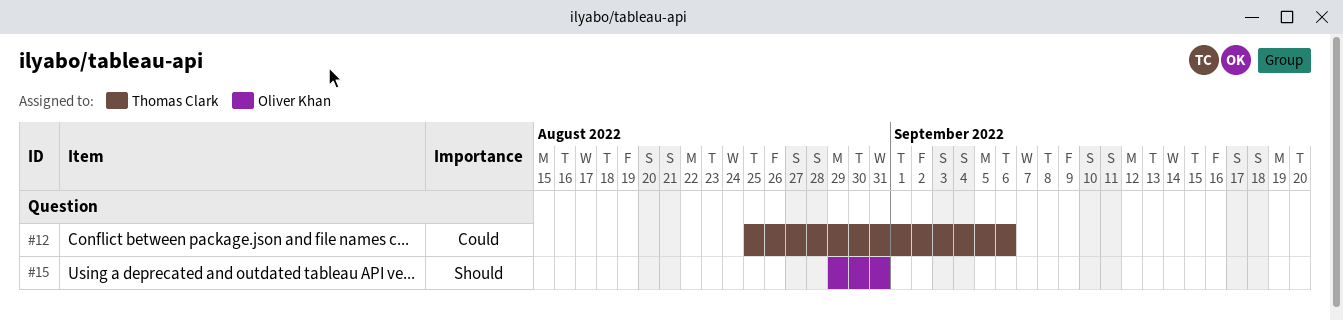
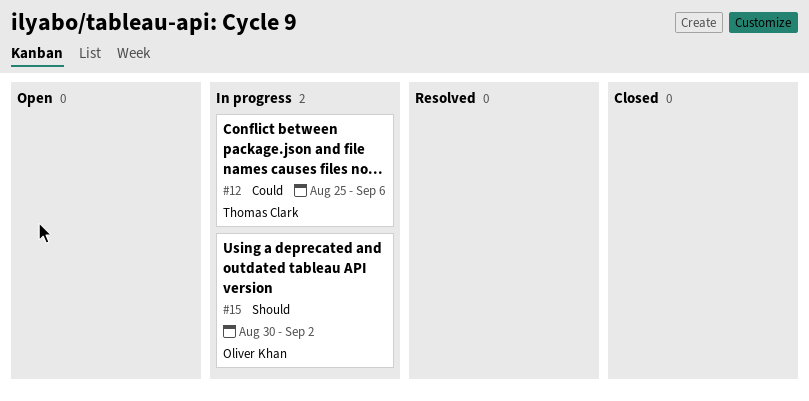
#15, start: Aug 29 -> Aug 30
#15, due: Aug 31 -> Sep 2

